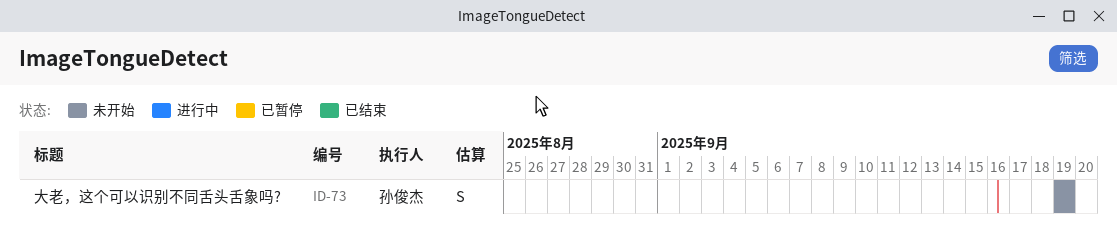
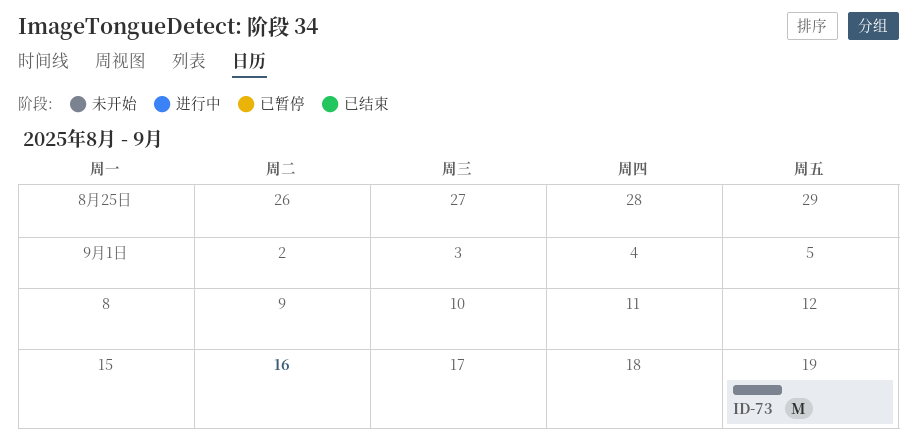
ID-73, estimate: S -> M

